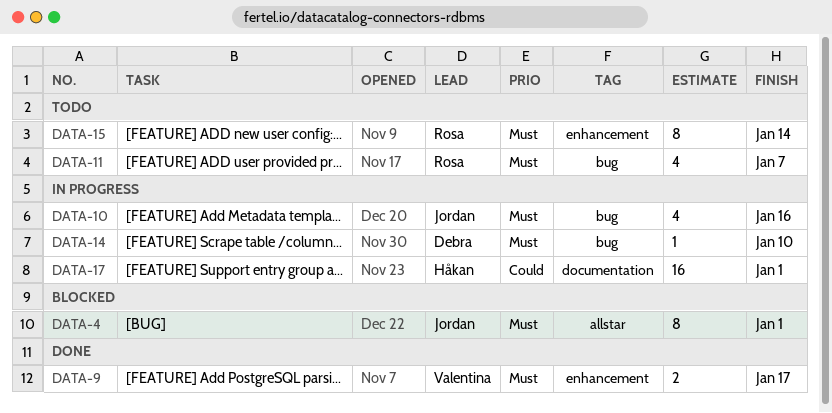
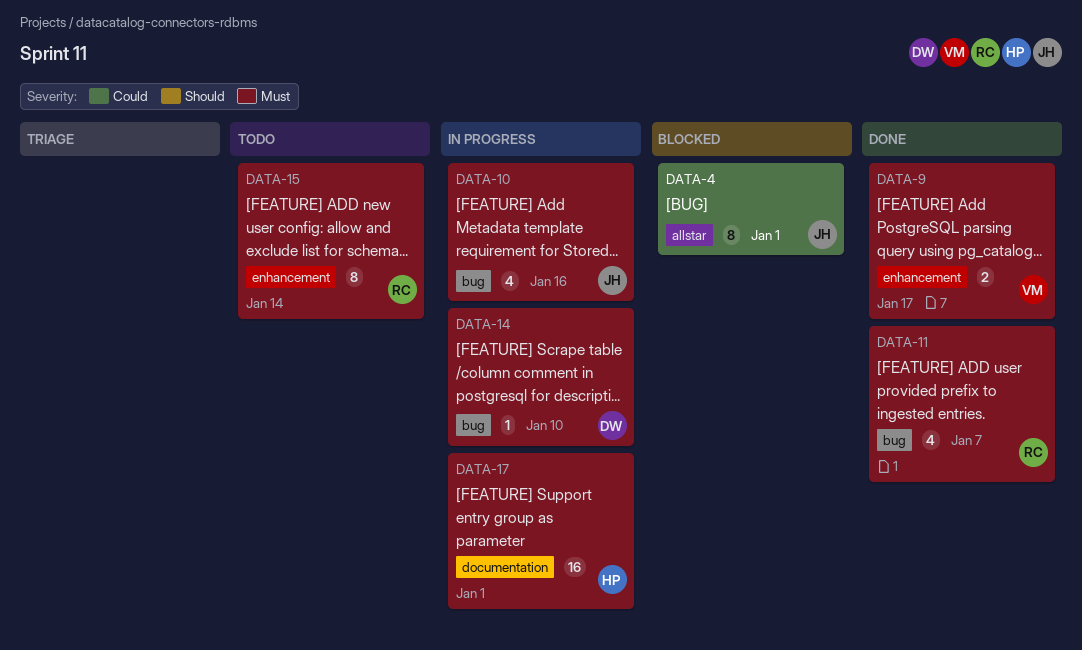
DATA-4, priority: Must -> Could
DATA-11, status: Todo -> Done
DATA-17, priority: Could -> Must

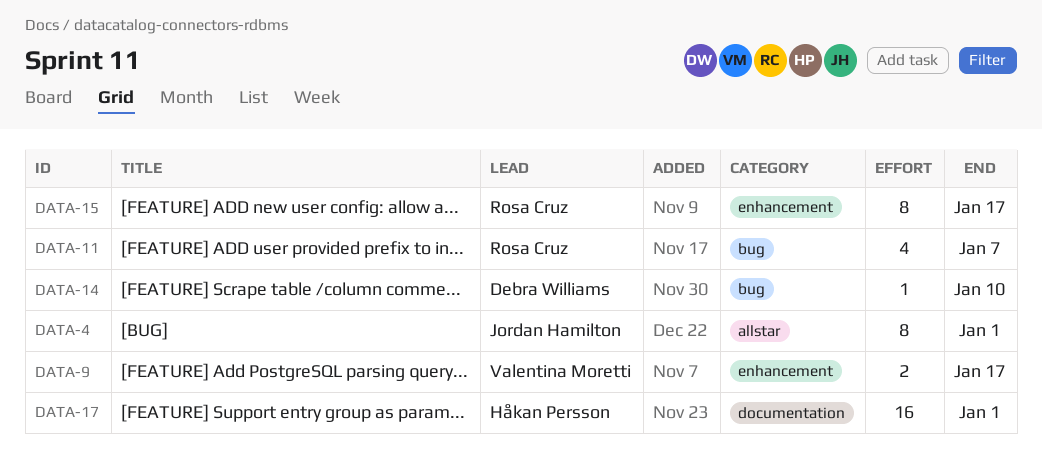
DATA-10: present -> none
DATA-15, due: Jan 14 -> Jan 17

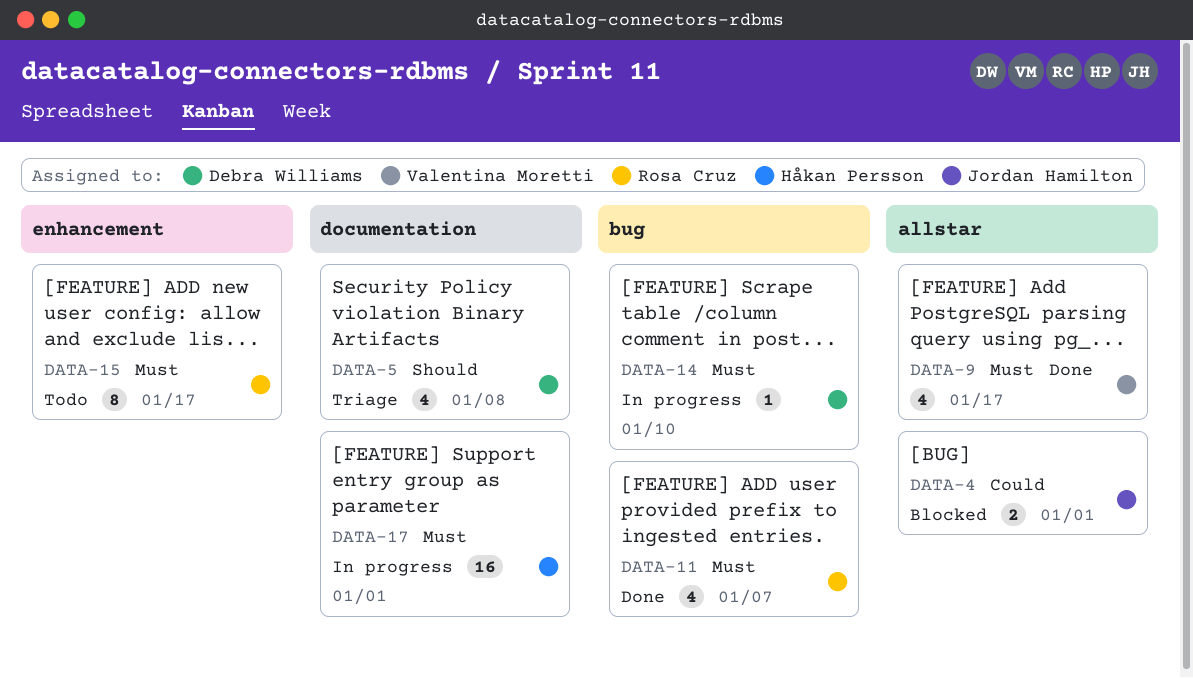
DATA-4, estimate: 8 -> 2
DATA-5: none -> present
DATA-9, label: enhancement -> allstar
DATA-9, estimate: 2 -> 4

